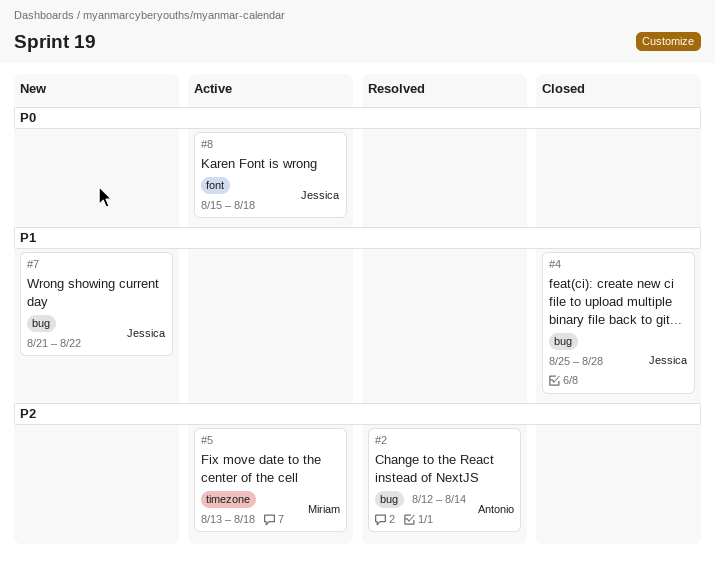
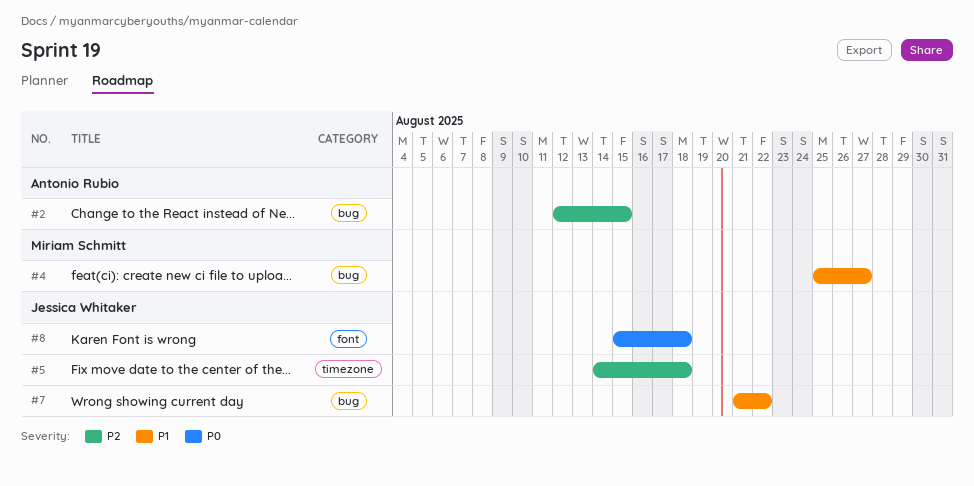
#2, due: Aug 14 -> Aug 15
#4, owner: Jessica Whitaker -> Miriam Schmitt
#4, due: Aug 28 -> Aug 27
#5, owner: Miriam Schmitt -> Jessica Whitaker
#5, start: Aug 13 -> Aug 14

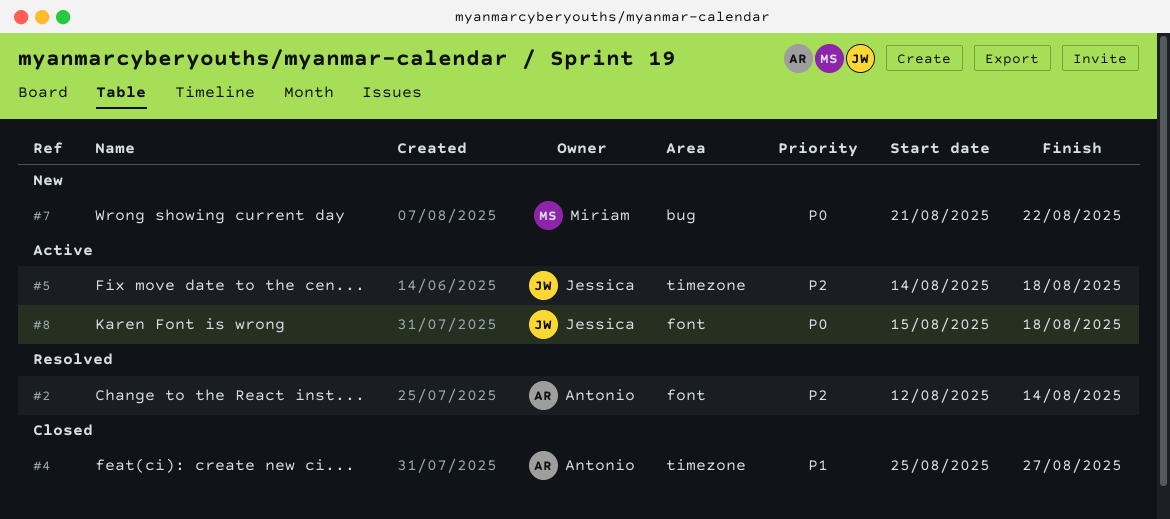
#2, label: bug -> font
#2, due: Aug 15 -> Aug 14
#4, owner: Miriam Schmitt -> Antonio Rubio
#4, label: bug -> timezone
#7, owner: Jessica Whitaker -> Miriam Schmitt
#7, priority: P1 -> P0

